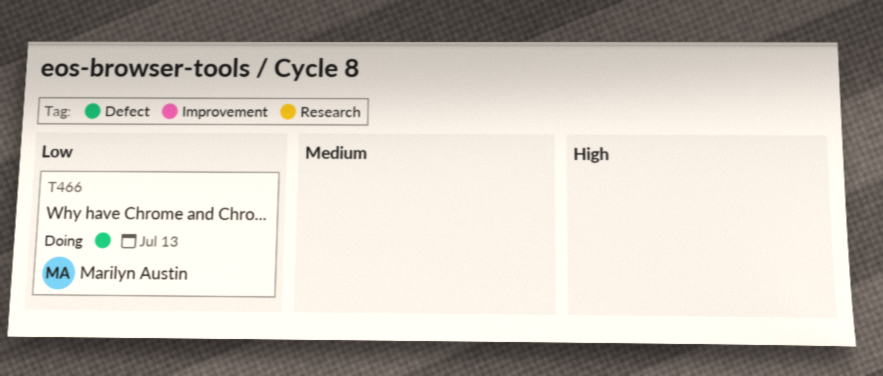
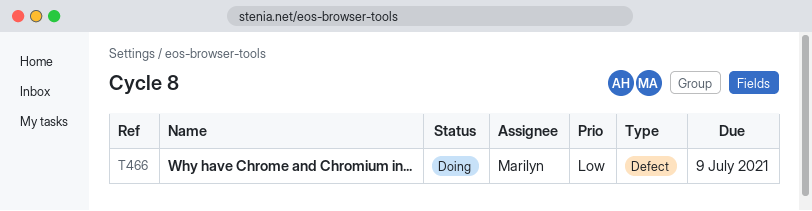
T466, due: Jul 13 -> Jul 9

